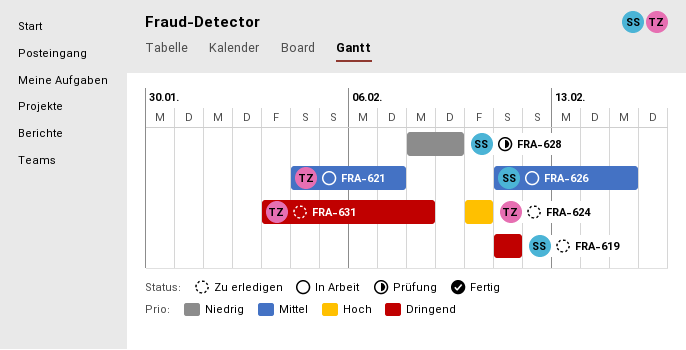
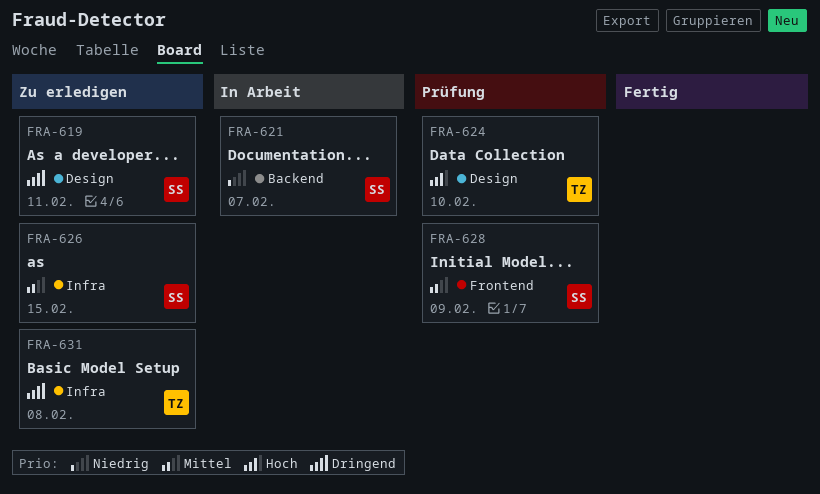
FRA-621, owner: TZ -> SS
FRA-621, priority: Mittel -> Niedrig
FRA-624, status: Zu erledigen -> Prüfung
FRA-626, status: In Arbeit -> Zu erledigen
FRA-628, priority: Niedrig -> Mittel

